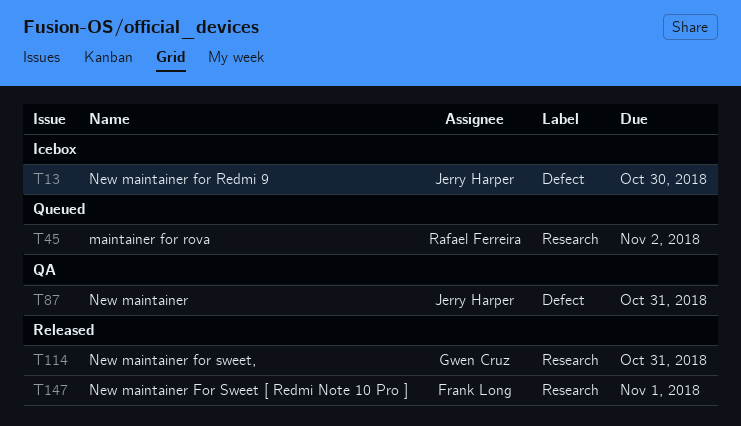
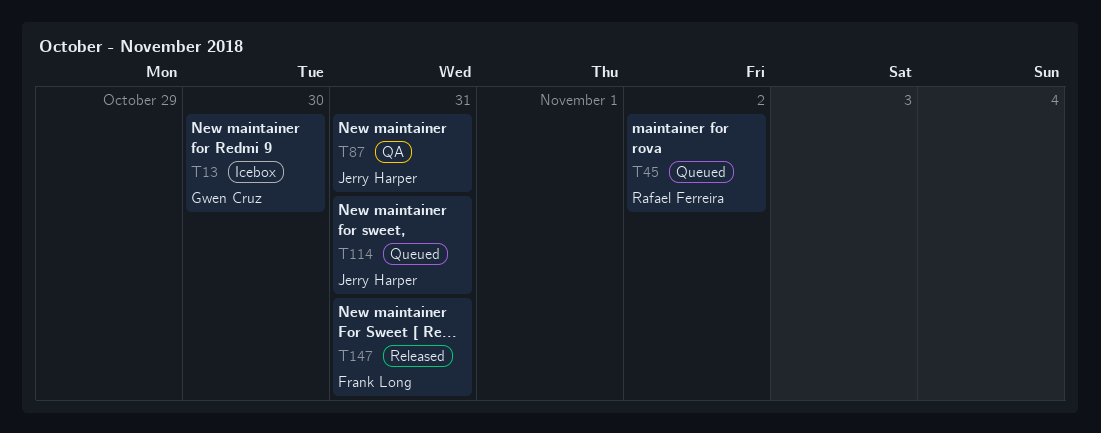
T13, owner: Jerry Harper -> Gwen Cruz
T114, status: Released -> Queued
T114, owner: Gwen Cruz -> Jerry Harper
T147, due: Nov 1 -> Oct 31

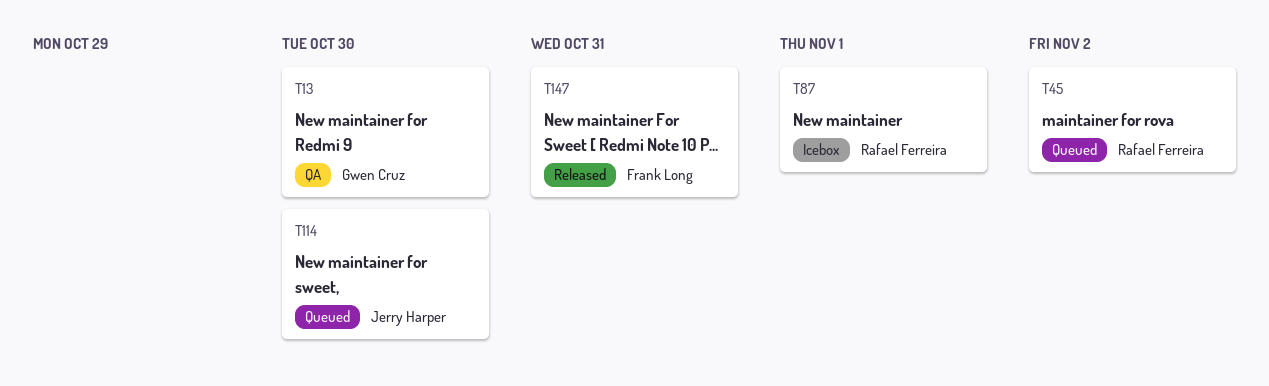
T13, status: Icebox -> QA
T87, status: QA -> Icebox
T87, owner: Jerry Harper -> Rafael Ferreira
T87, due: Oct 31 -> Nov 1
T114, due: Oct 31 -> Oct 30

